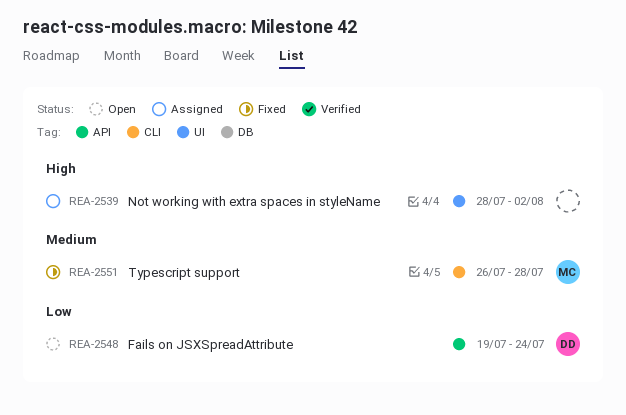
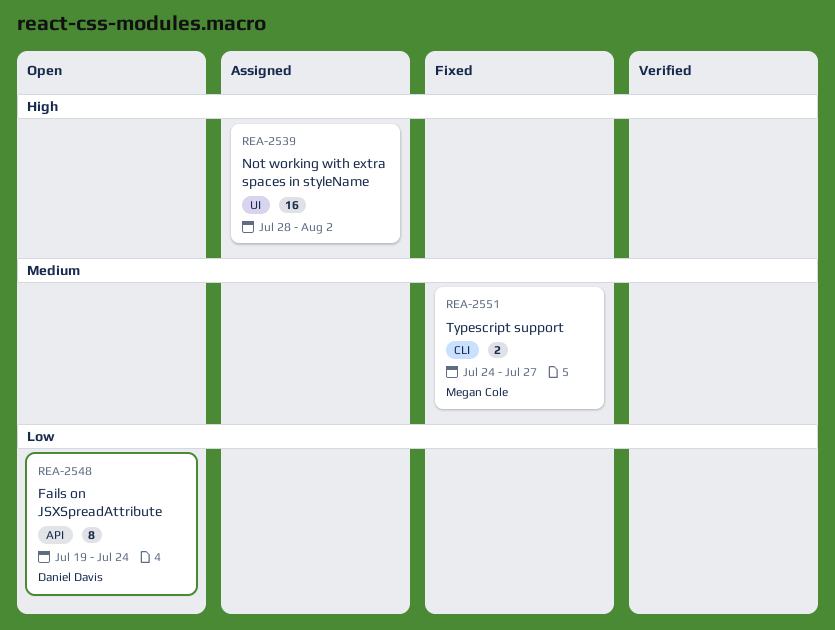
REA-2551, start: Jul 26 -> Jul 24
REA-2551, due: Jul 28 -> Jul 27

